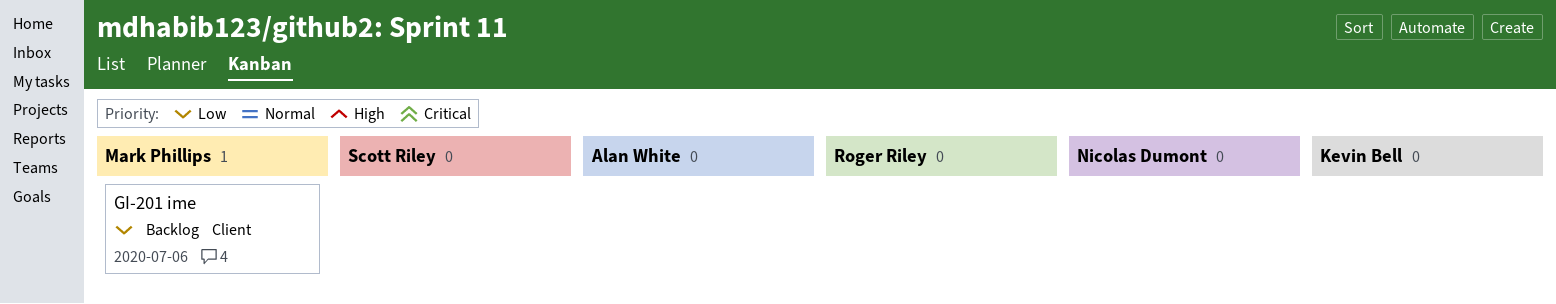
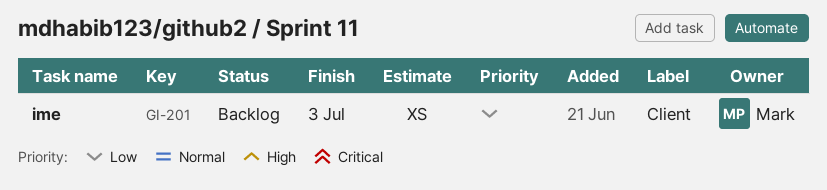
GI-201, due: Jul 6 -> Jul 3

